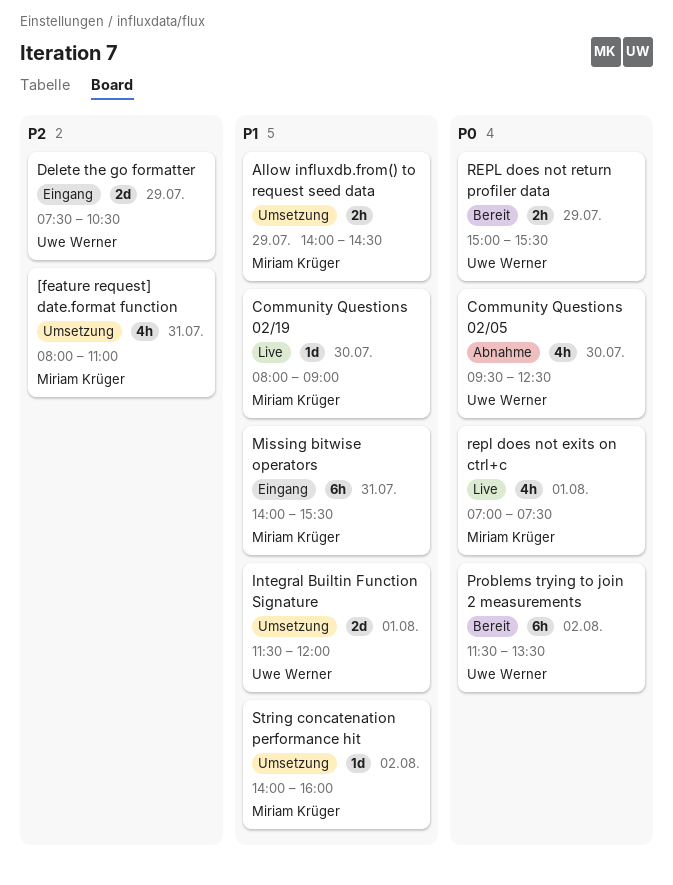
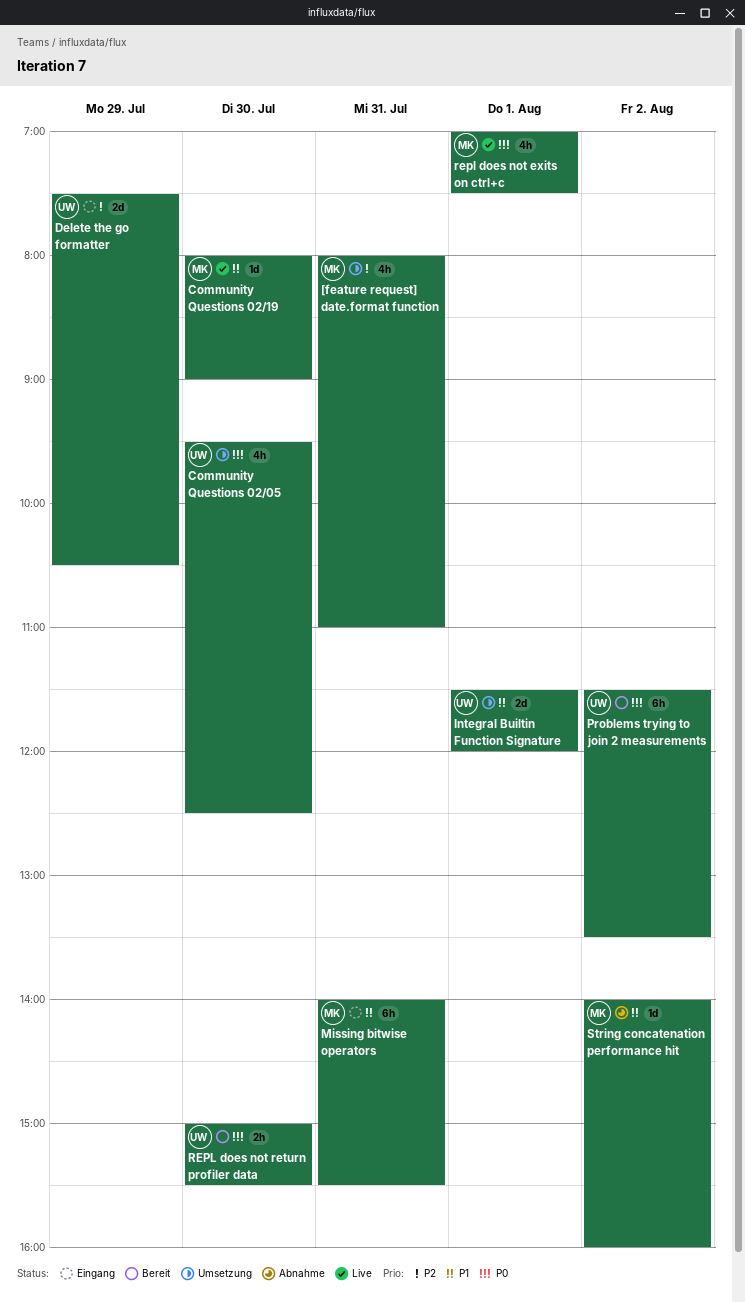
Allow influxdb.from() to request seed data: present -> none
Community Questions 02/05, status: Abnahme -> Umsetzung
REPL does not return profiler data, day: Jul 29 -> Jul 30
String concatenation performance hit, status: Umsetzung -> Abnahme

